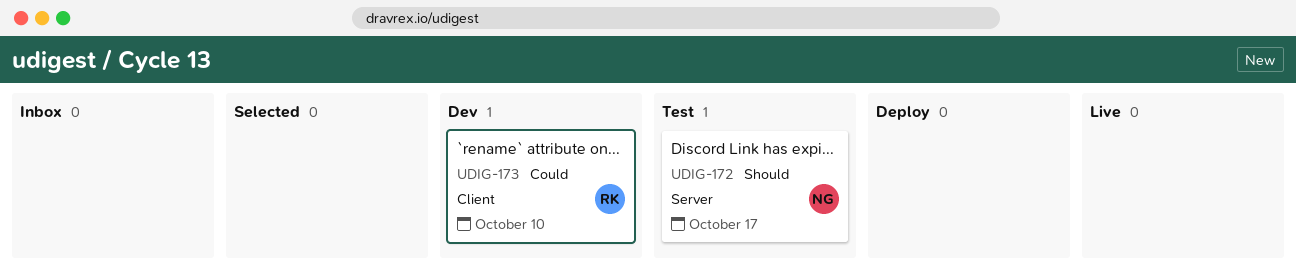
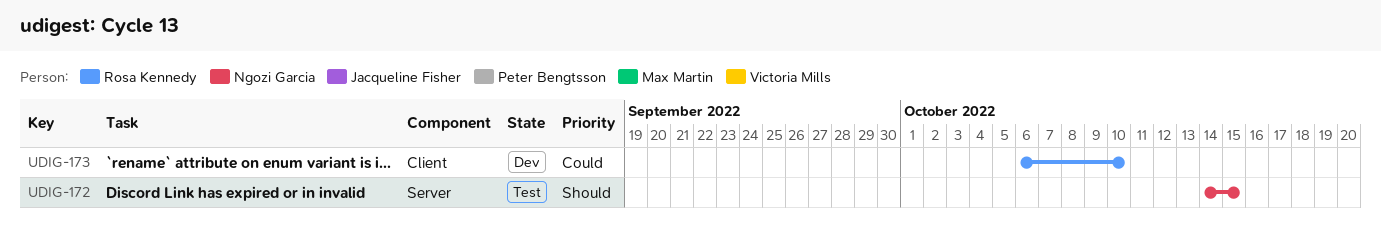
UDIG-172, due: Oct 17 -> Oct 15

